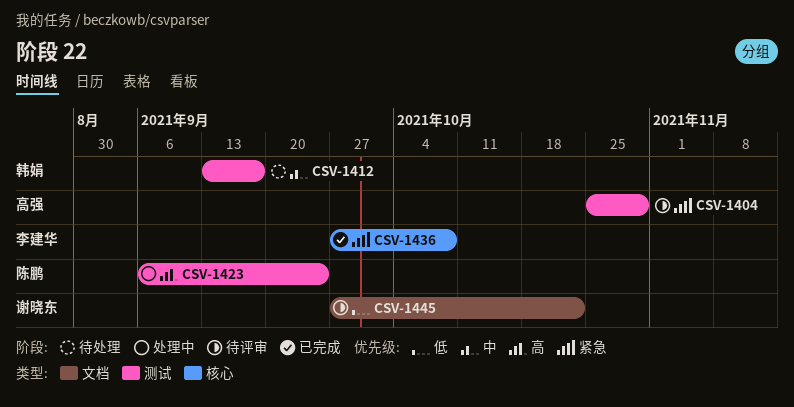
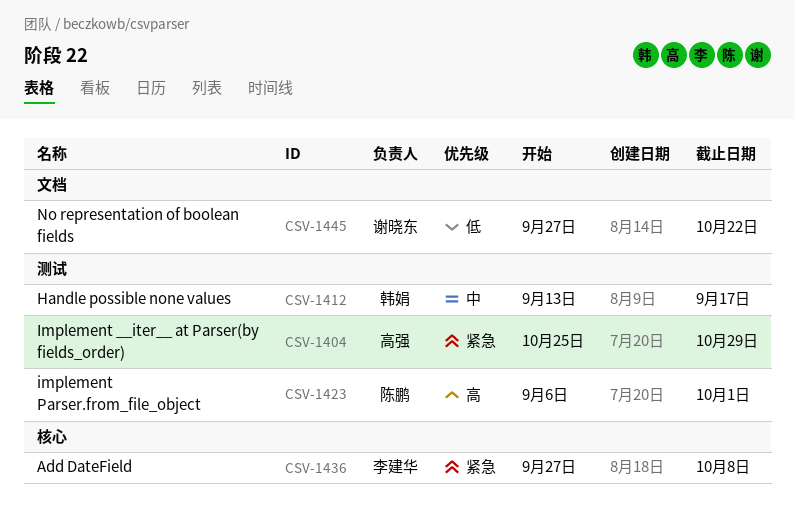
CSV-1423, due: Sep 24 -> Oct 1

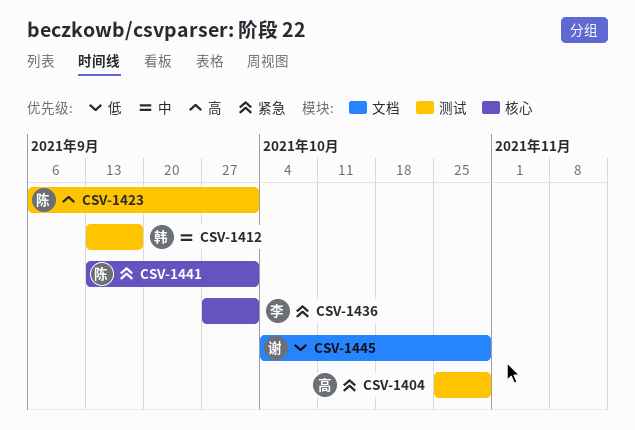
CSV-1436, due: Oct 8 -> Oct 1
CSV-1441: none -> present
CSV-1445, start: Sep 27 -> Oct 4
CSV-1445, due: Oct 22 -> Oct 29

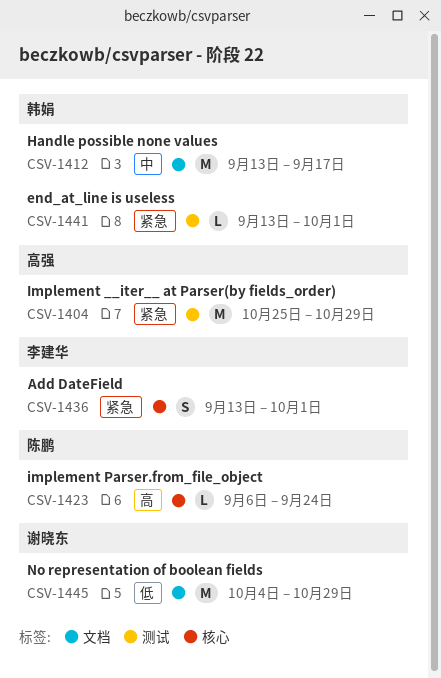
CSV-1412, label: 测试 -> 文档
CSV-1423, label: 测试 -> 核心
CSV-1423, due: Oct 1 -> Sep 24
CSV-1436, start: Sep 27 -> Sep 13
CSV-1441, owner: 陈鹏 -> 韩娟
CSV-1441, label: 核心 -> 测试

